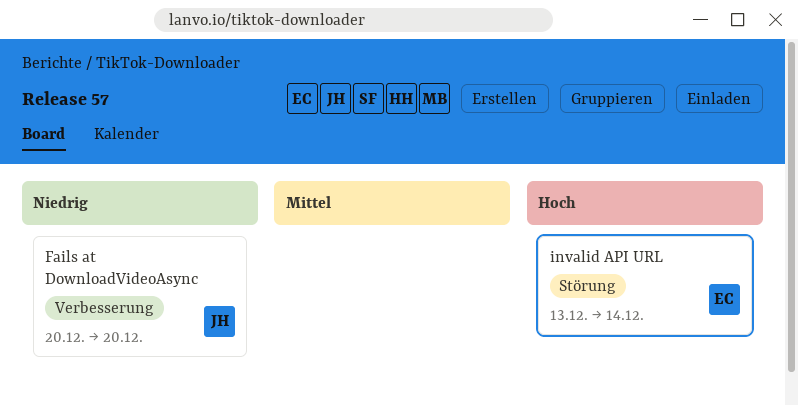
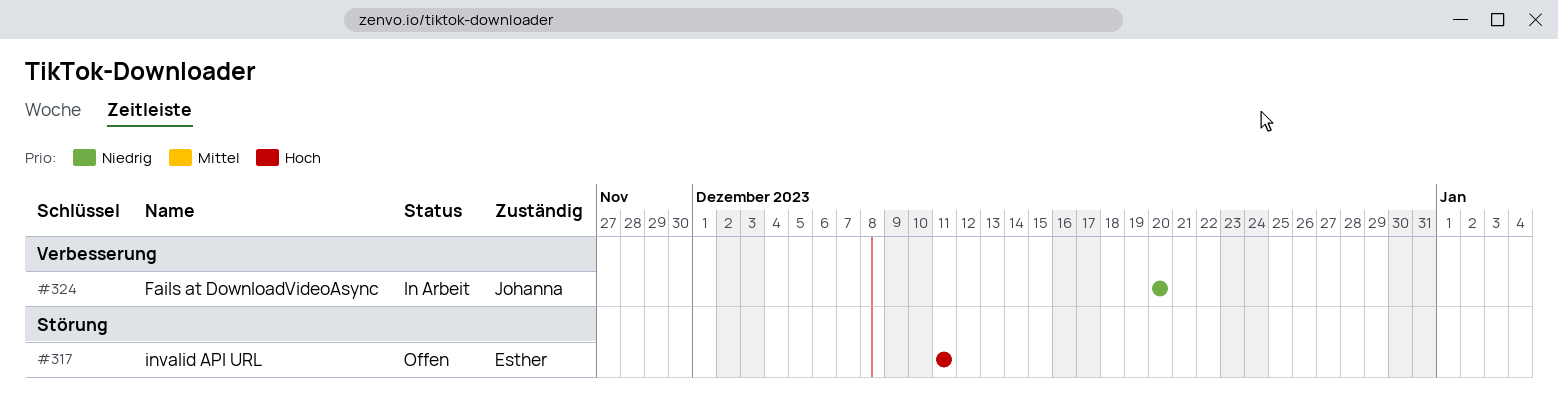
invalid API URL, start: Dec 13 -> Dec 11
invalid API URL, due: Dec 14 -> Dec 11

